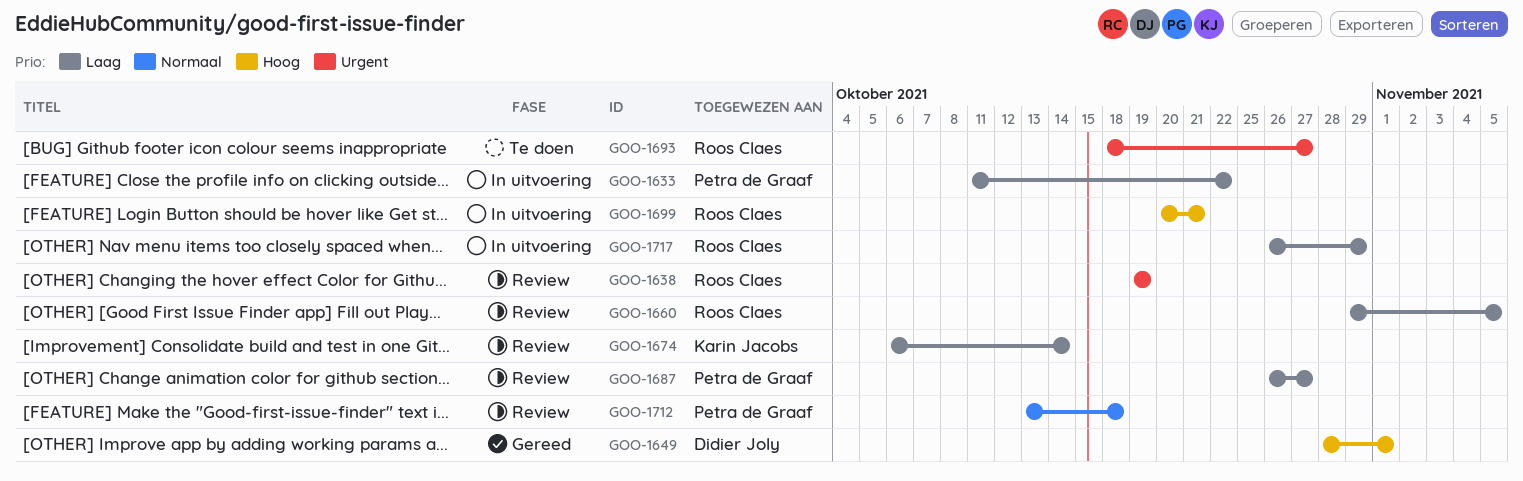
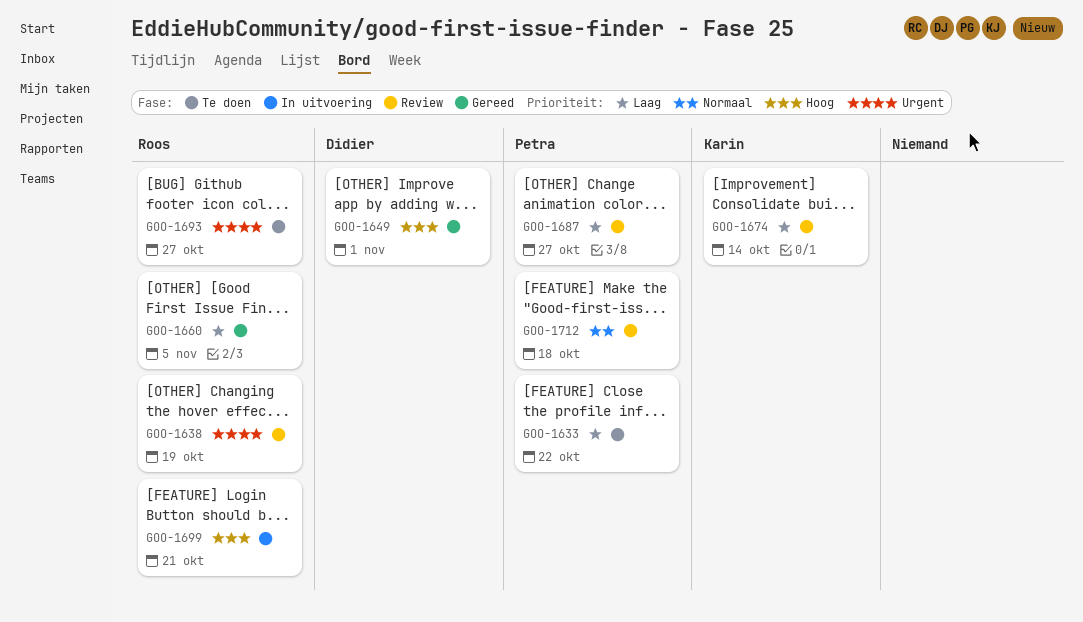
GOO-1633, status: In uitvoering -> Te doen
GOO-1660, status: Review -> Gereed
GOO-1717: present -> none

